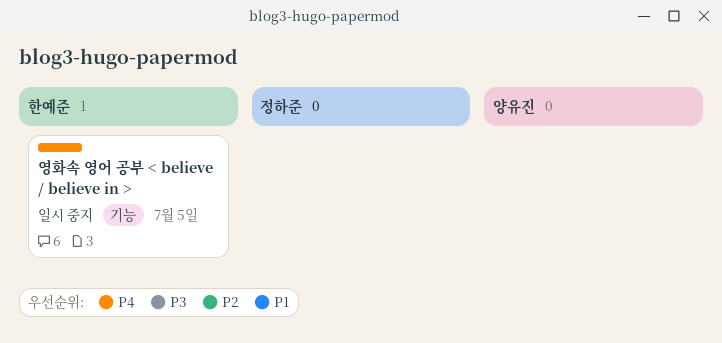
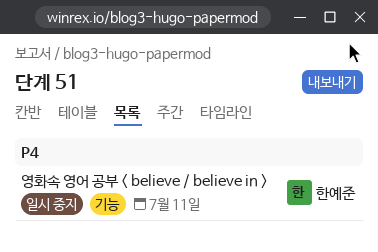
영화속 영어 공부 < believe / believe in >, due: Jul 5 -> Jul 11

